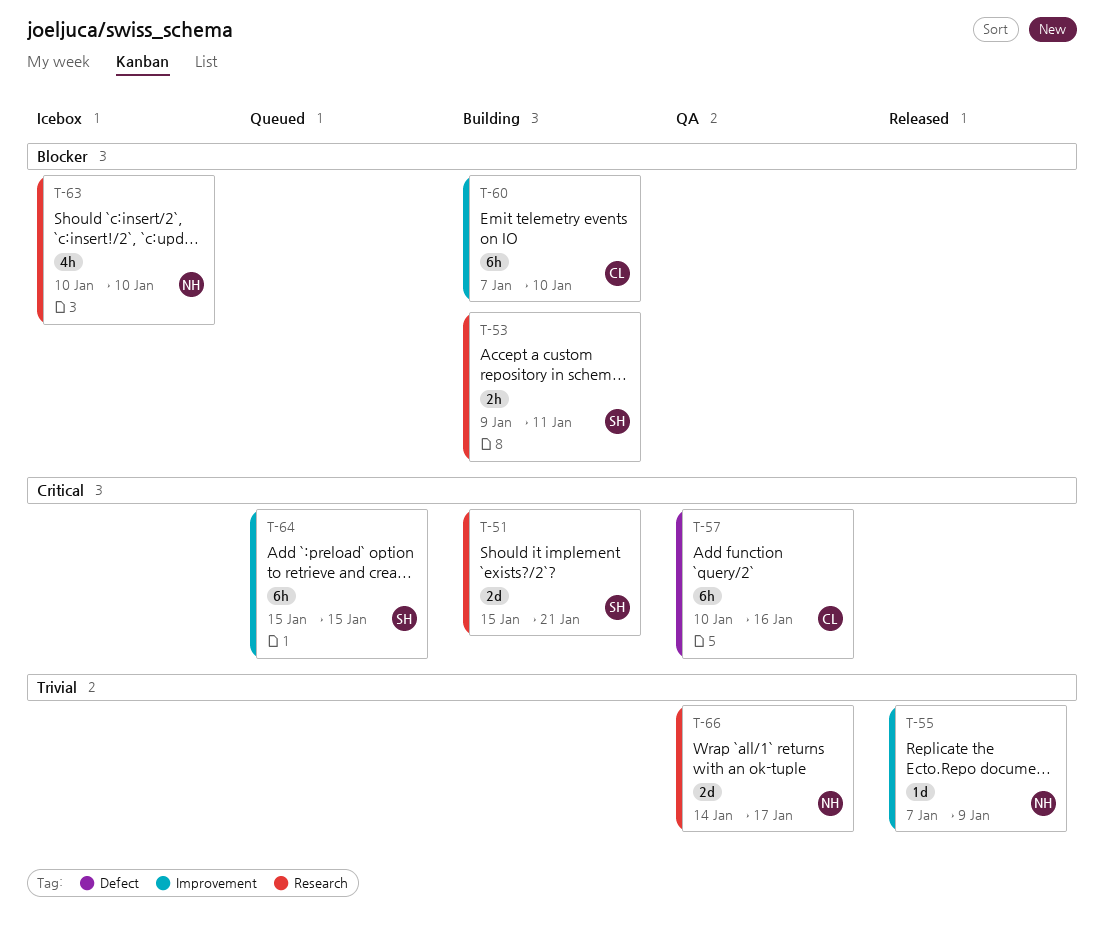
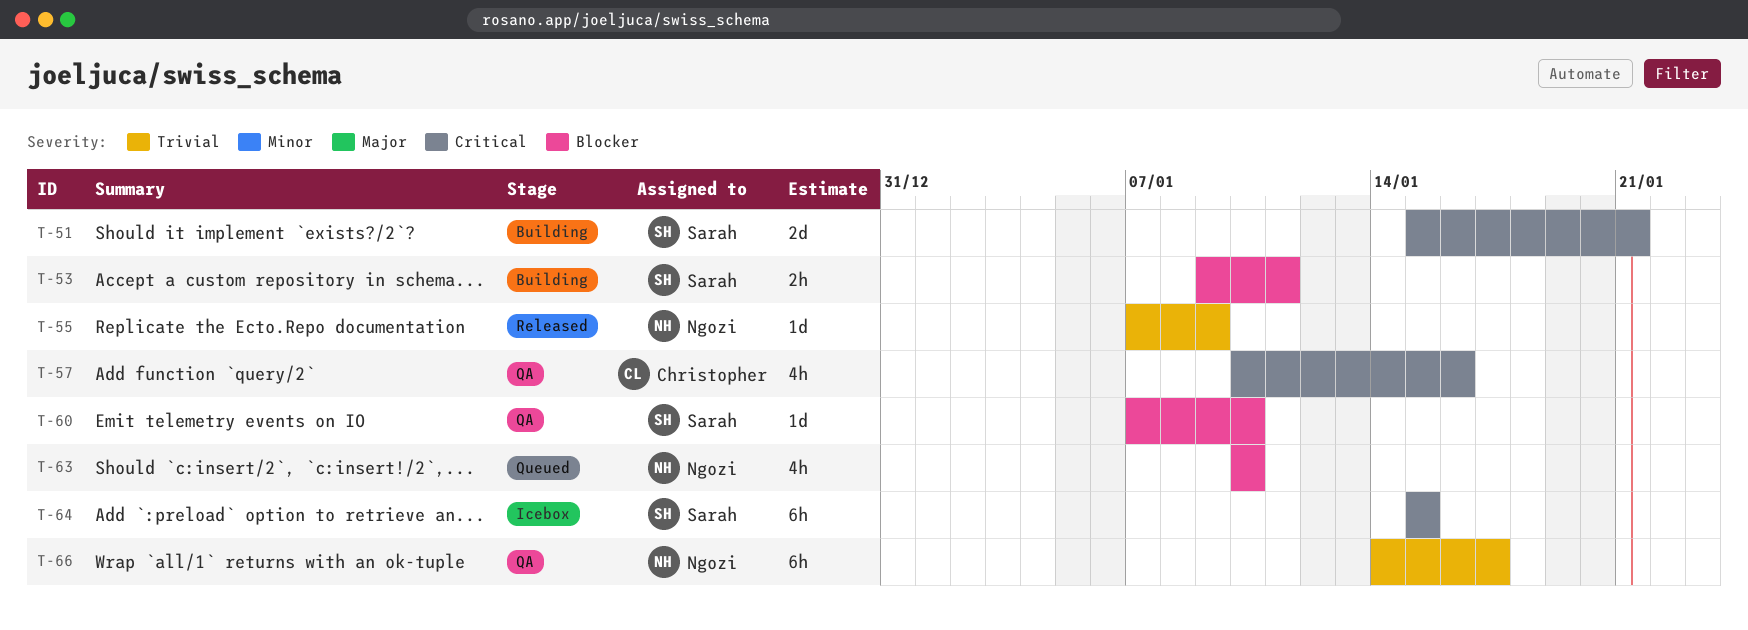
T-57, estimate: 6h -> 4h
T-60, status: Building -> QA
T-60, owner: Christopher -> Sarah
T-60, estimate: 6h -> 1d
T-63, status: Icebox -> Queued
T-64, status: Queued -> Icebox
T-66, estimate: 2d -> 6h

